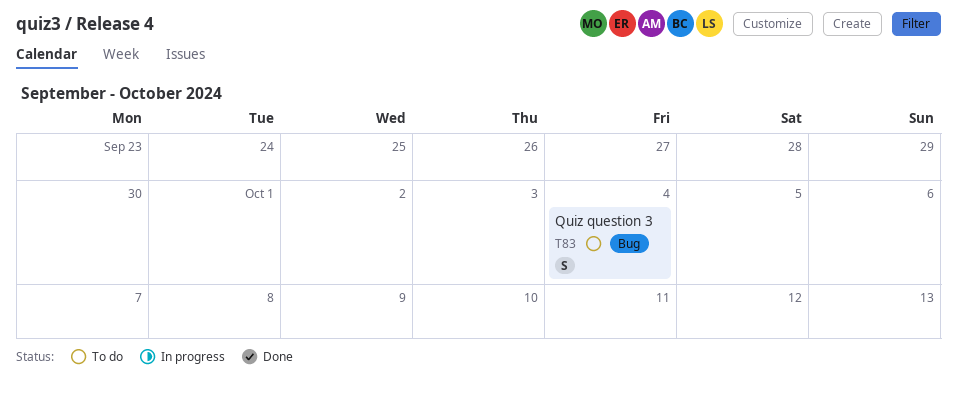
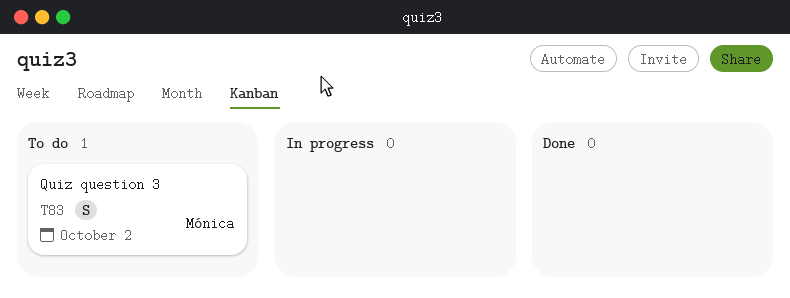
T83, due: Oct 4 -> Oct 2

